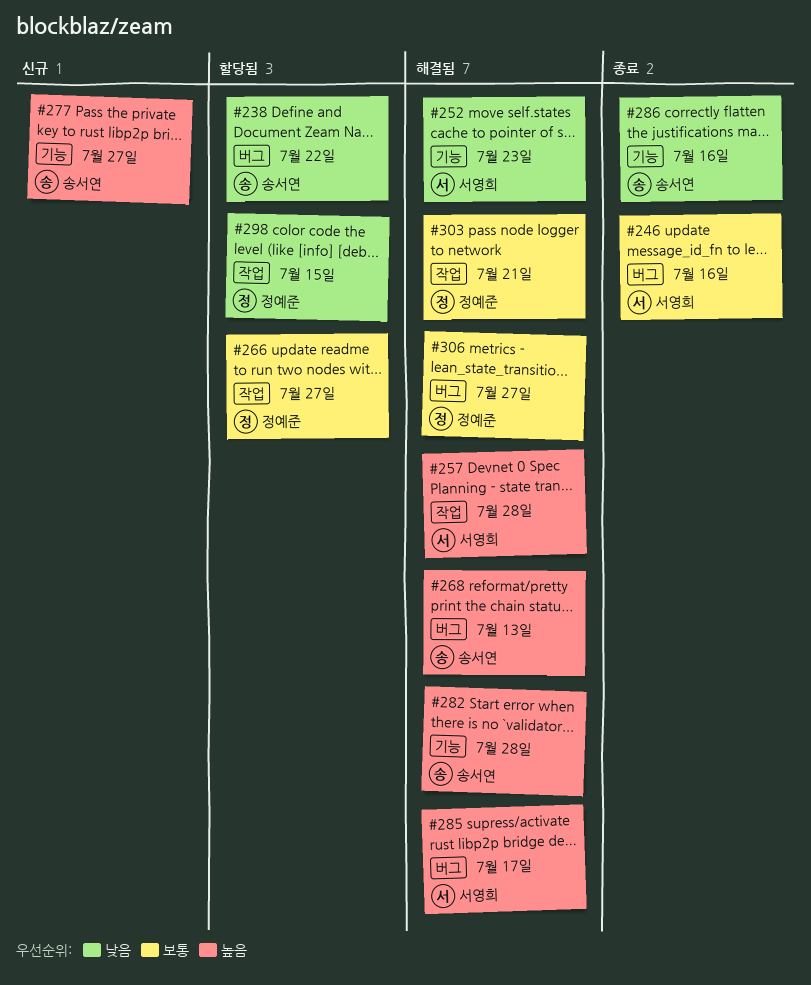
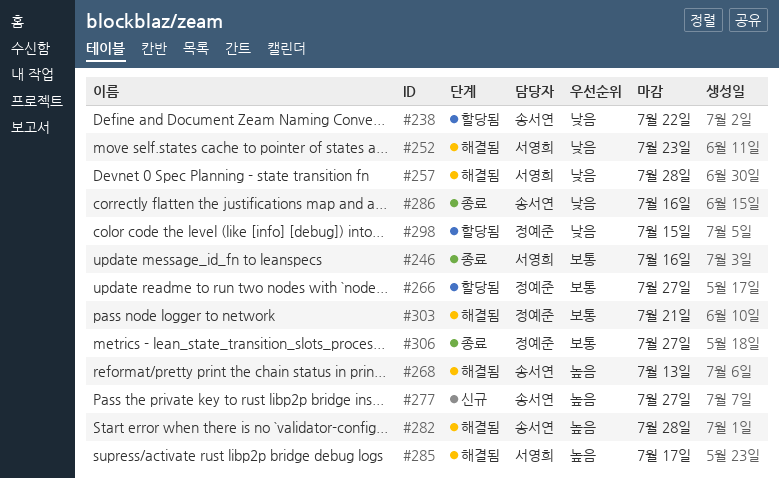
#257, priority: 높음 -> 낮음
#306, status: 해결됨 -> 종료

